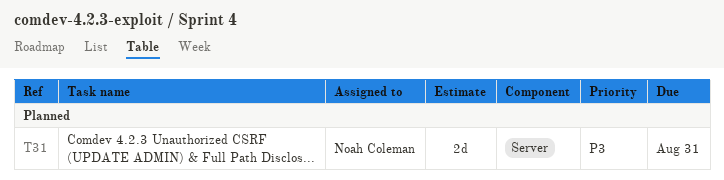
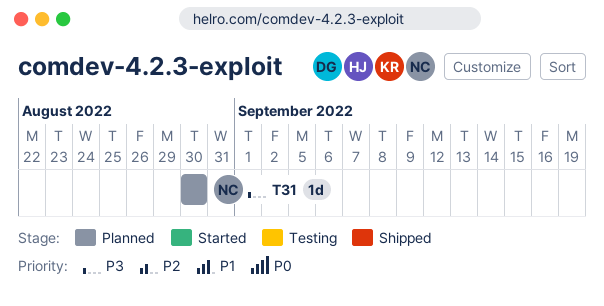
T31, estimate: 2d -> 1d
T31, due: Aug 31 -> Aug 30

